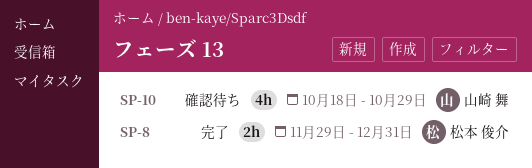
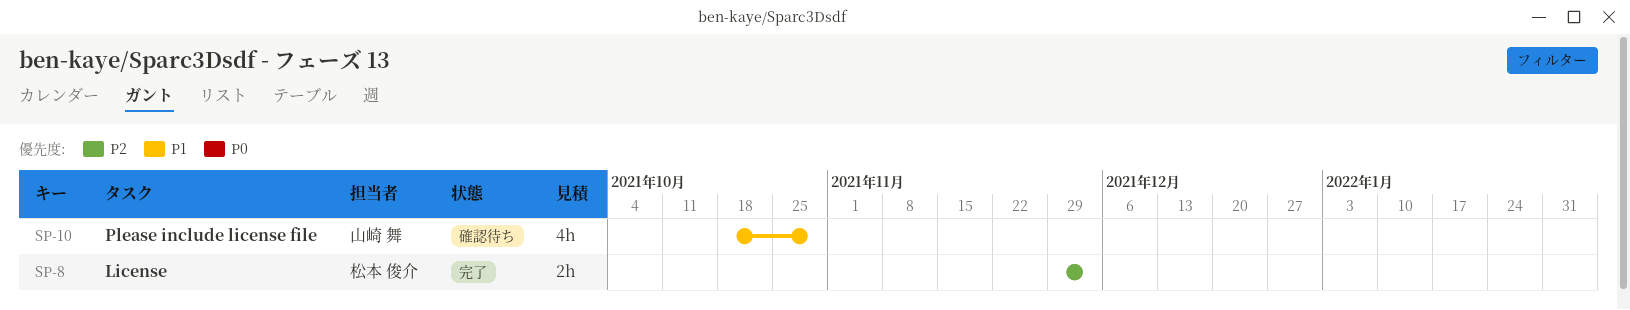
SP-8, due: Dec 31 -> Dec 3

